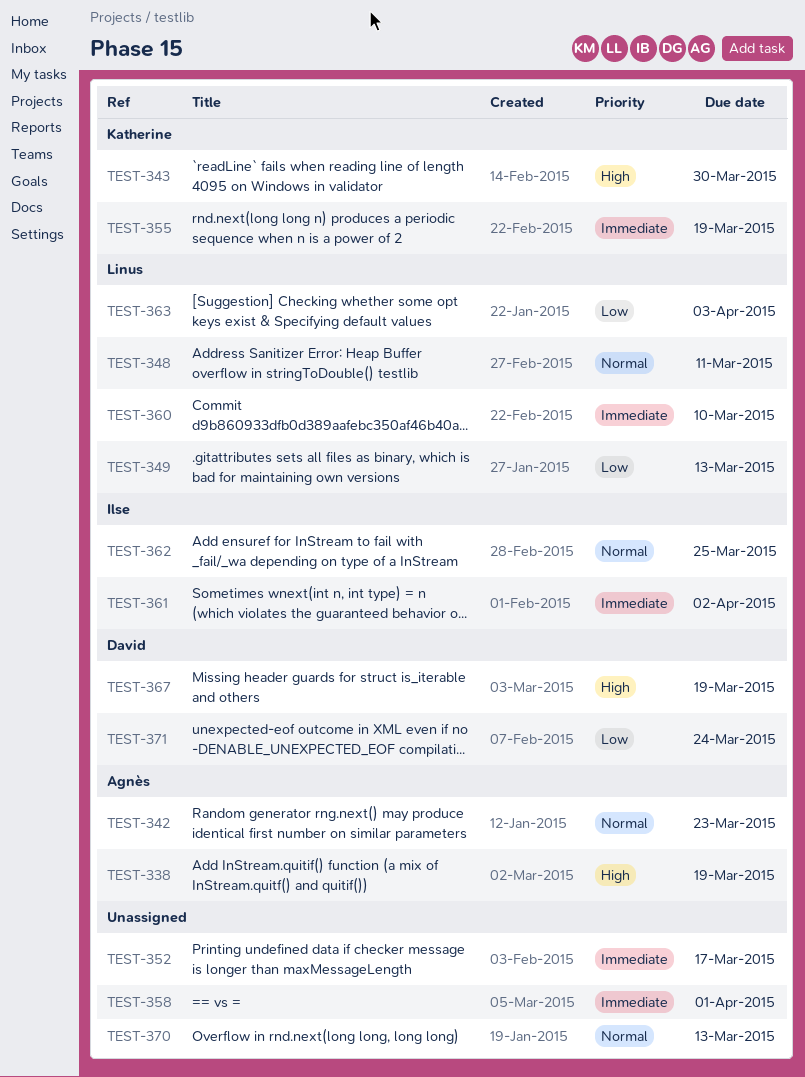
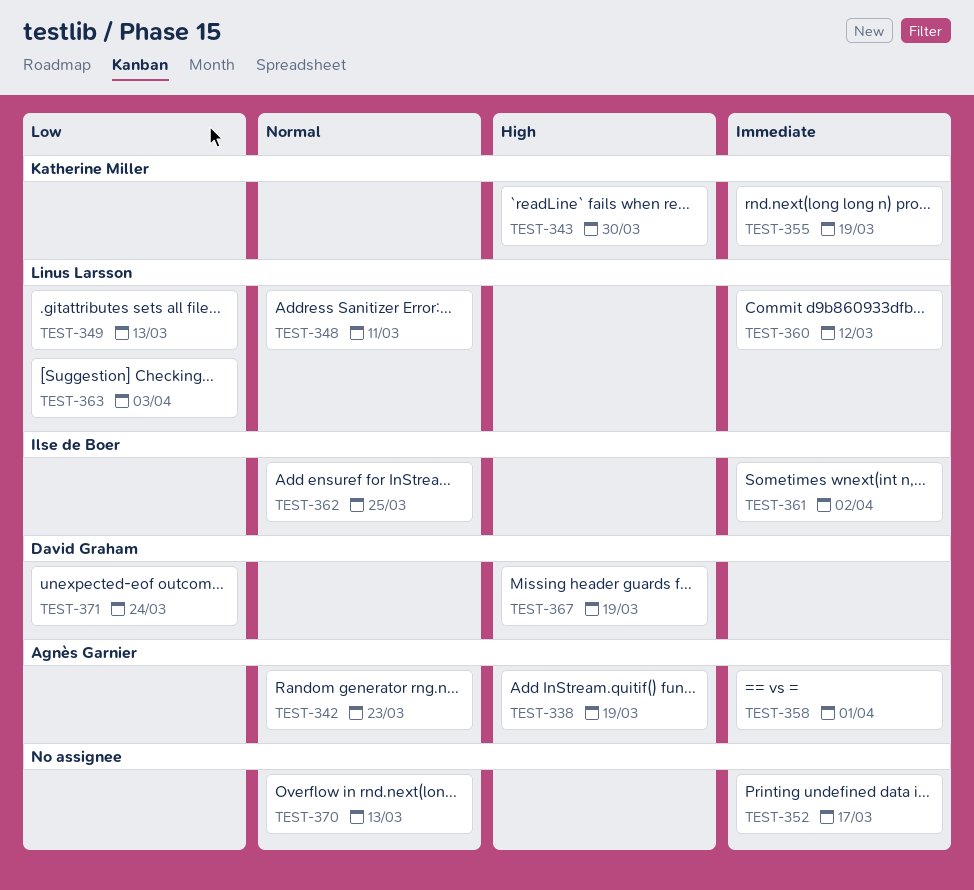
TEST-358, owner: none -> Agnès Garnier
TEST-360, due: Mar 10 -> Mar 12

